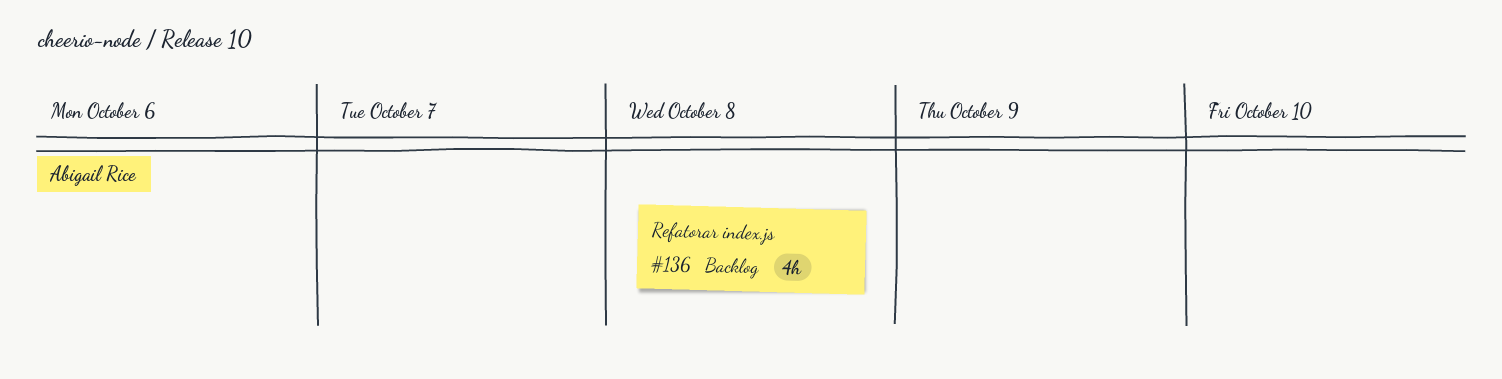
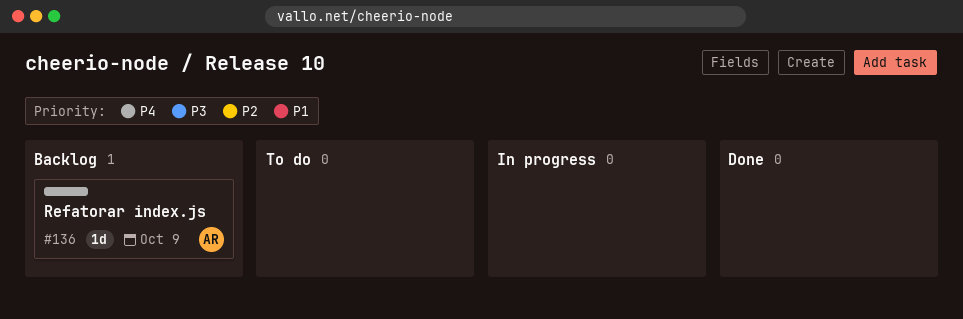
#136, estimate: 4h -> 1d
#136, due: Oct 8 -> Oct 9

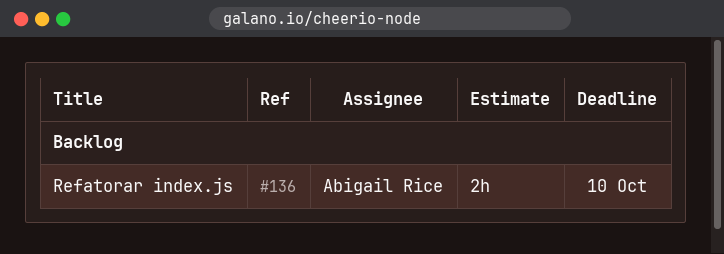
#136, estimate: 1d -> 2h
#136, due: Oct 9 -> Oct 10

